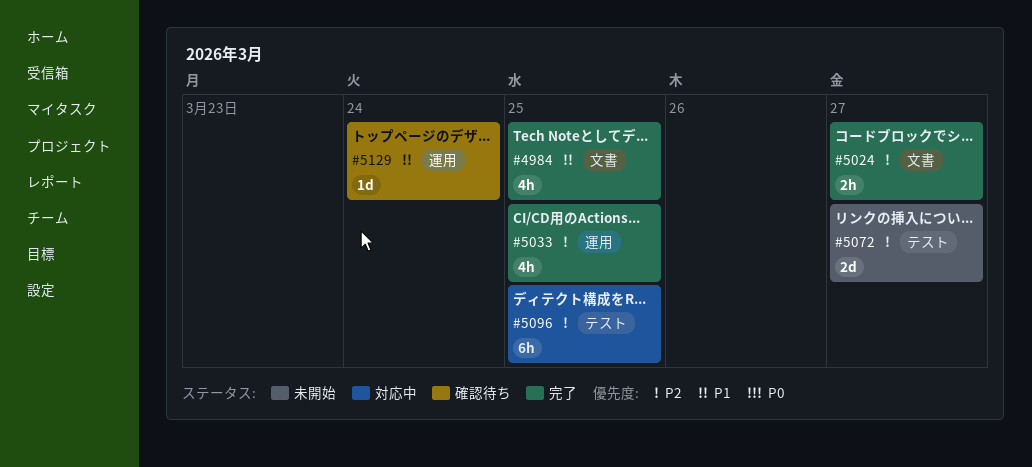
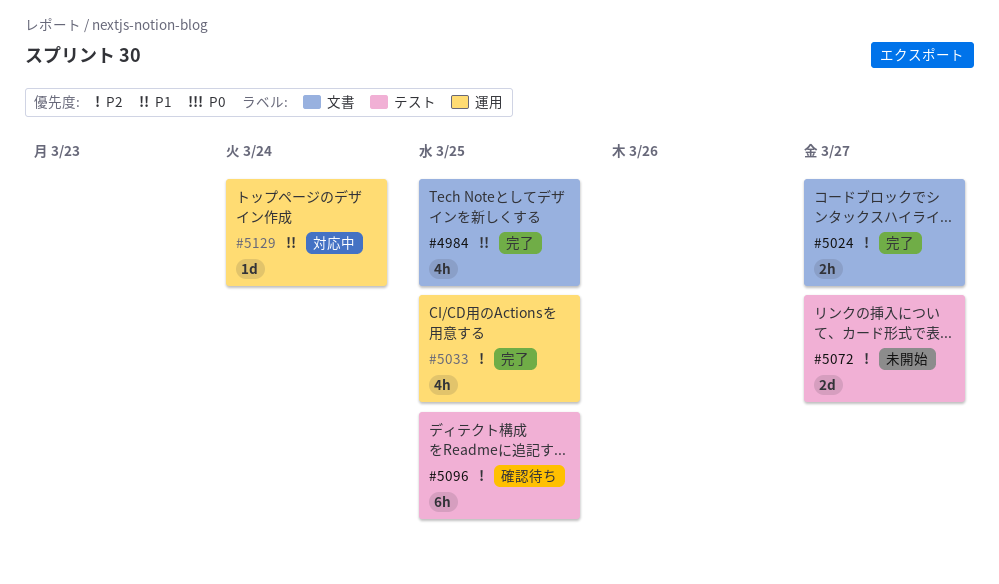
#5096, status: 対応中 -> 確認待ち
#5129, status: 確認待ち -> 対応中

